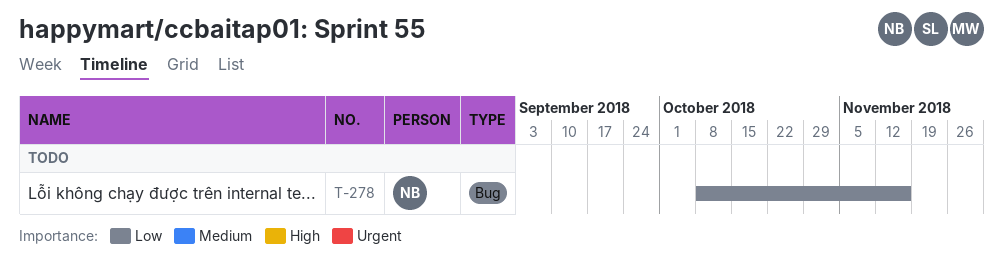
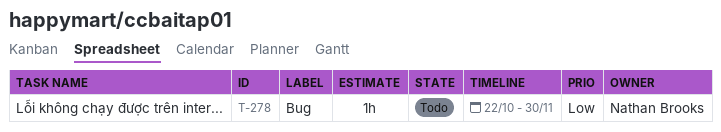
T-278, start: Oct 8 -> Oct 22
T-278, due: Nov 16 -> Nov 30

